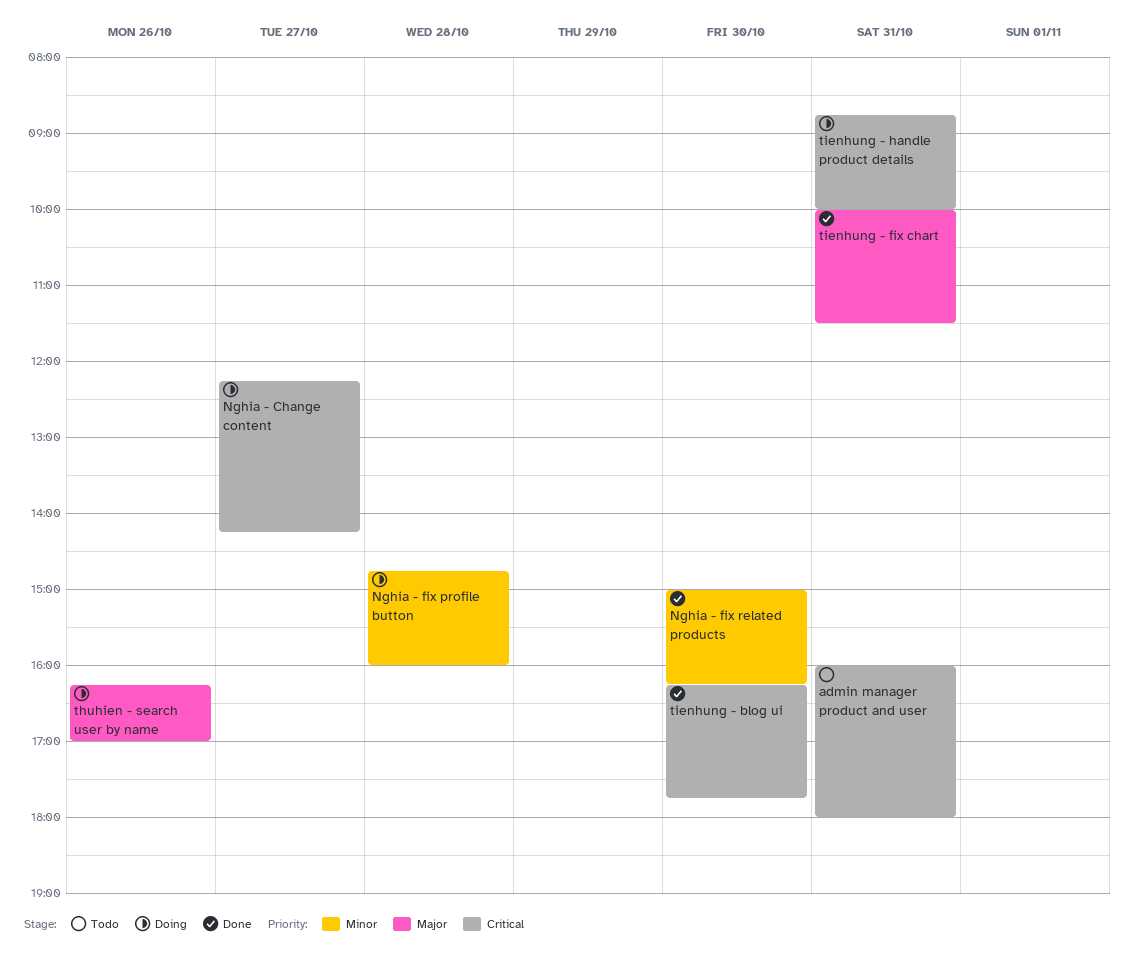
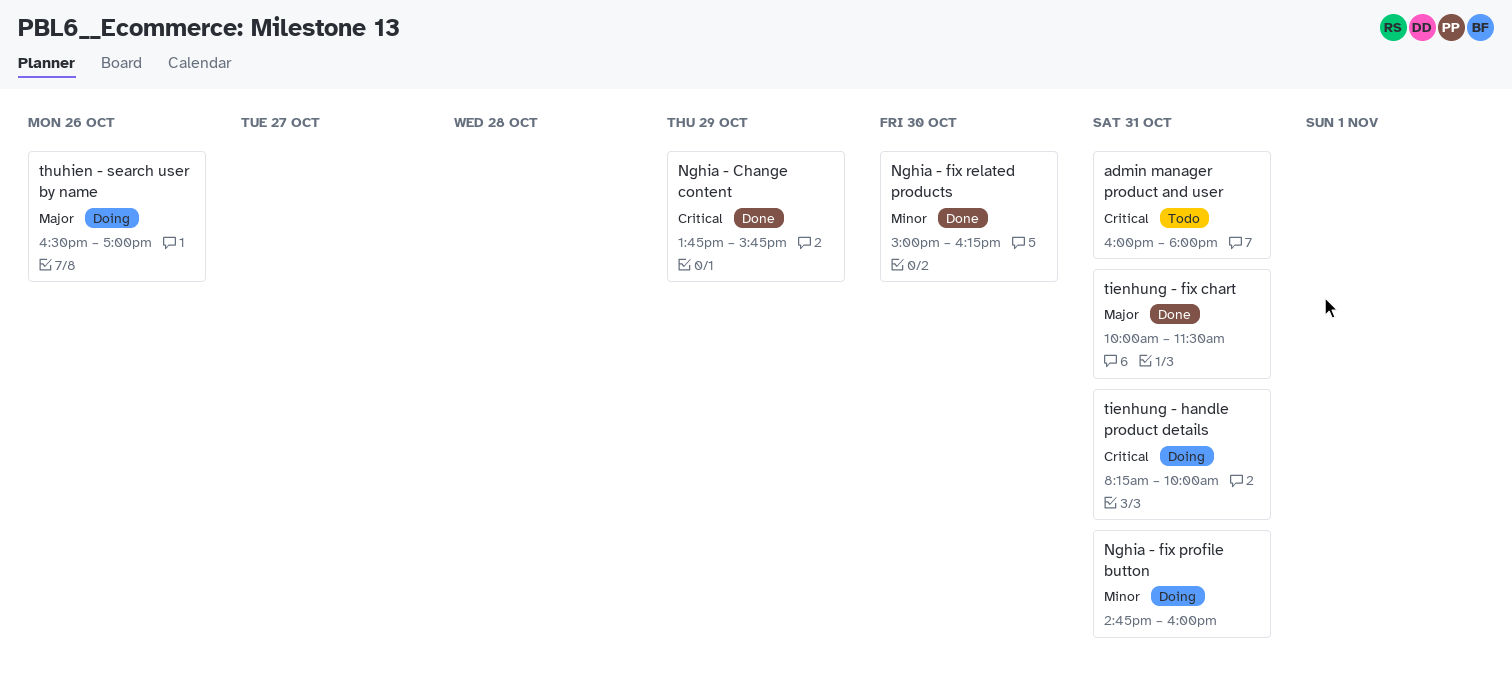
Nghia - Change content, status: Doing -> Done
Nghia - Change content, day: Oct 27 -> Oct 29
Nghia - Change content, begins: 12:15 -> 13:45
Nghia - Change content, ends: 14:15 -> 15:45
Nghia - fix profile button, day: Oct 28 -> Oct 31
thuhien - search user by name, begins: 16:15 -> 16:30
tienhung - blog ui: present -> none
tienhung - handle product details, begins: 08:45 -> 08:15

